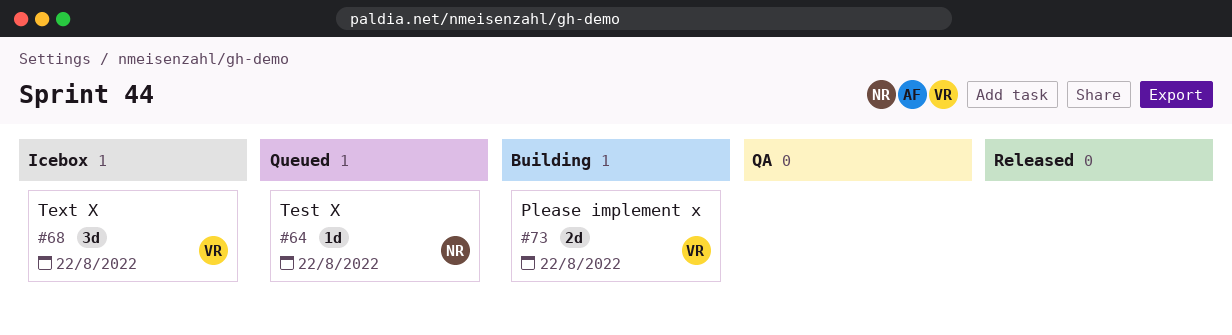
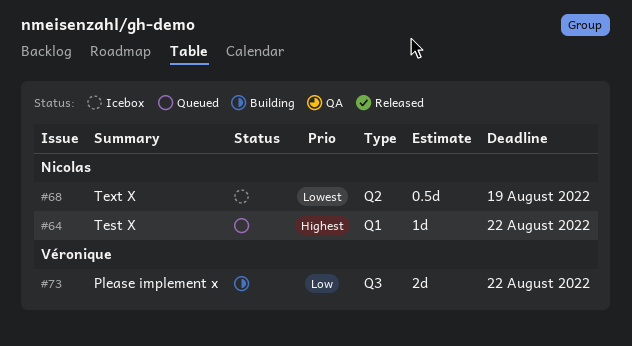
#68, owner: Véronique -> Nicolas
#68, estimate: 3d -> 0.5d
#68, due: Aug 22 -> Aug 19

